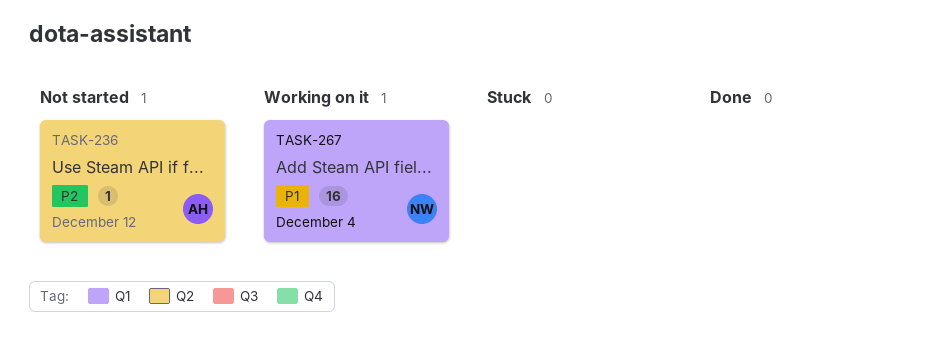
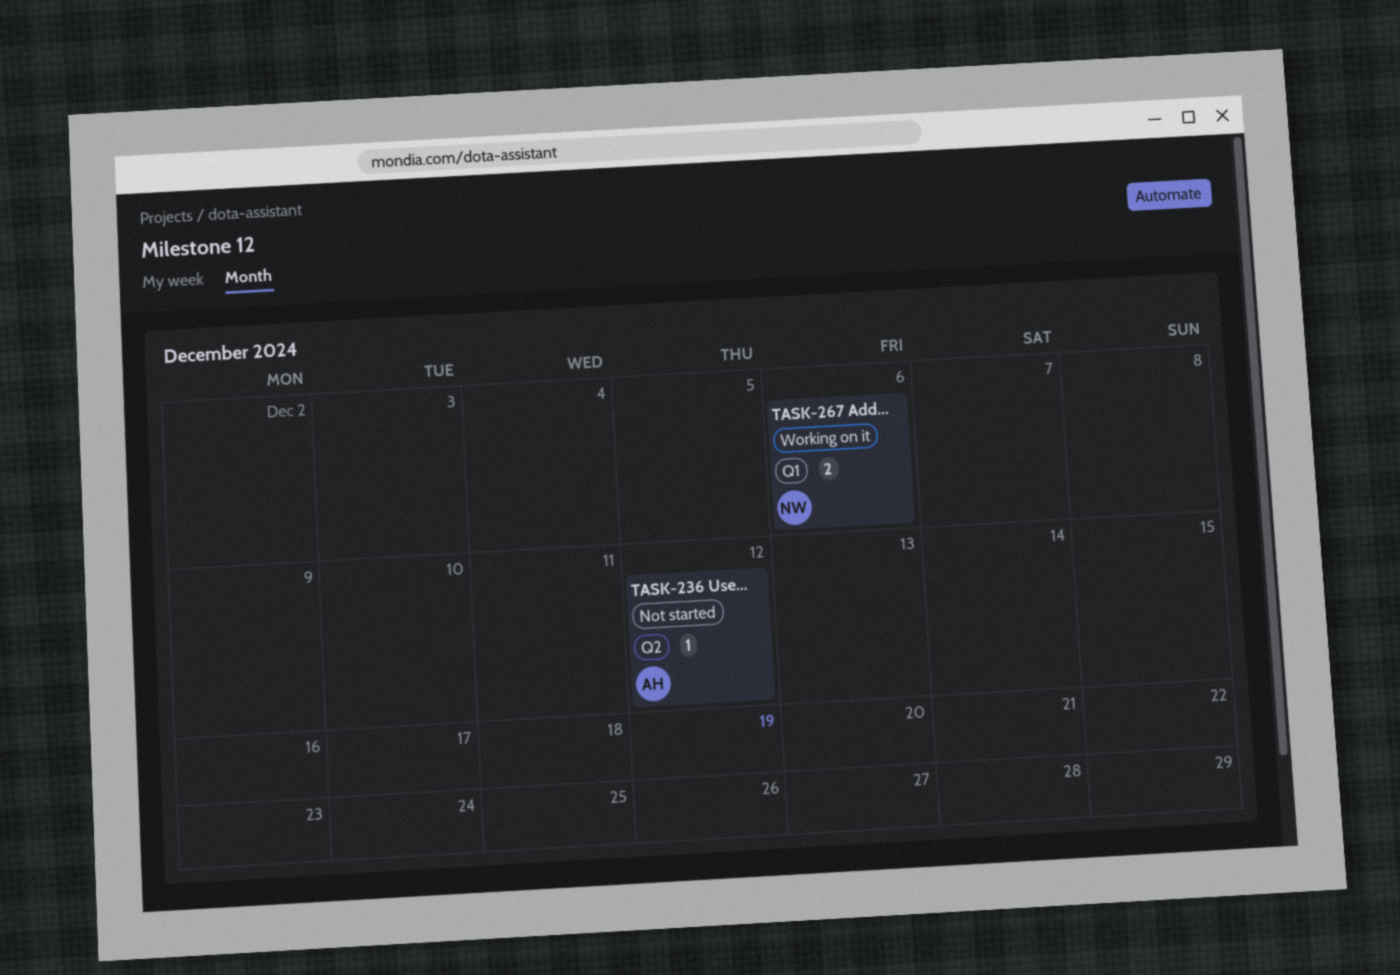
TASK-267, estimate: 16 -> 2
TASK-267, due: Dec 4 -> Dec 6

